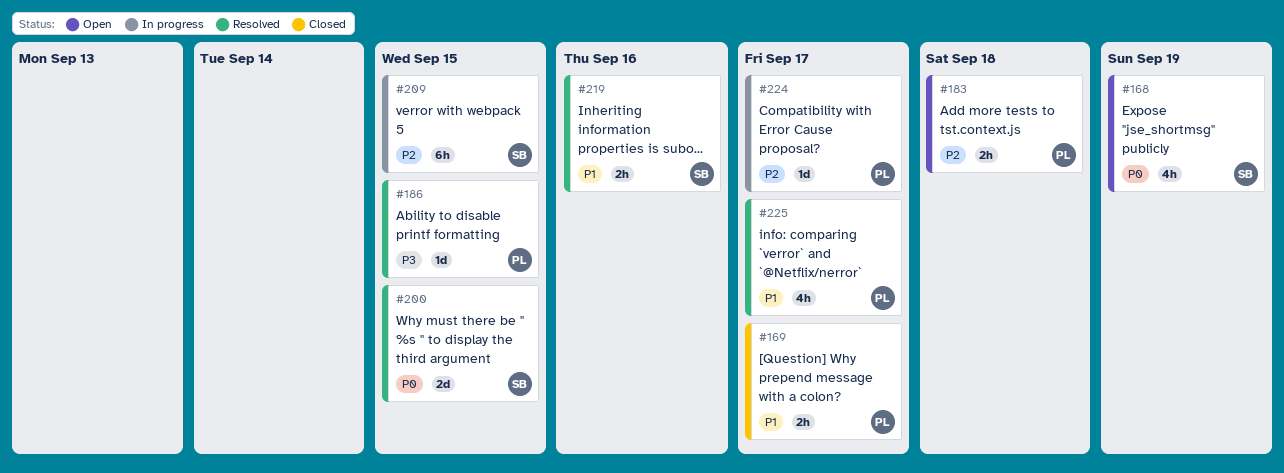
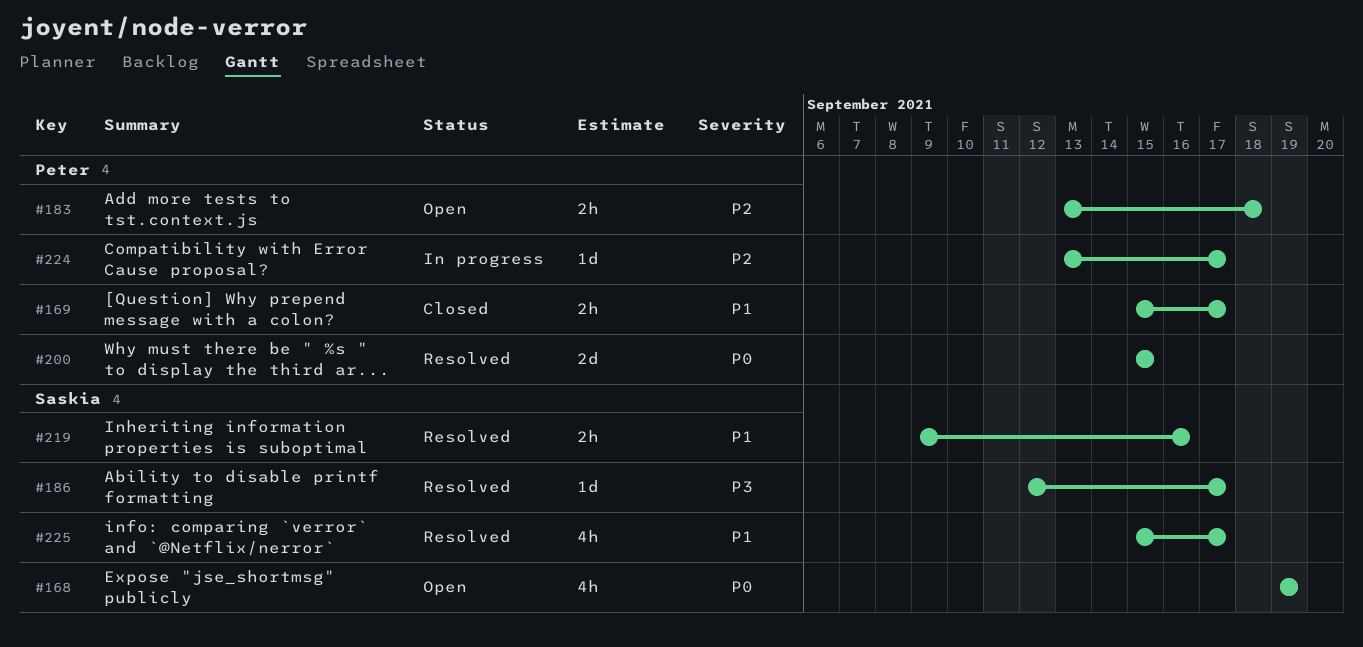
#186, owner: Peter -> Saskia
#186, due: Sep 15 -> Sep 17
#200, owner: Saskia -> Peter
#209: present -> none
#225, owner: Peter -> Saskia

